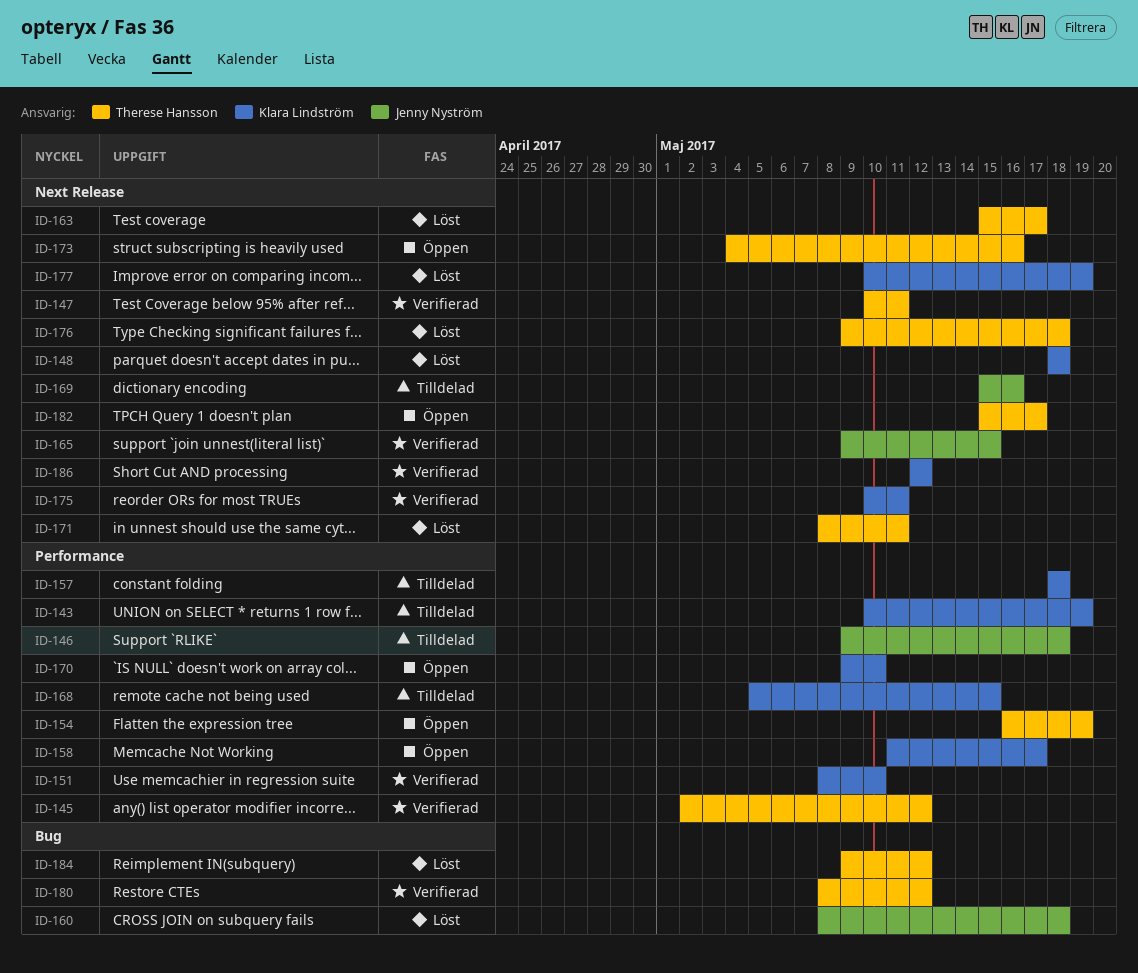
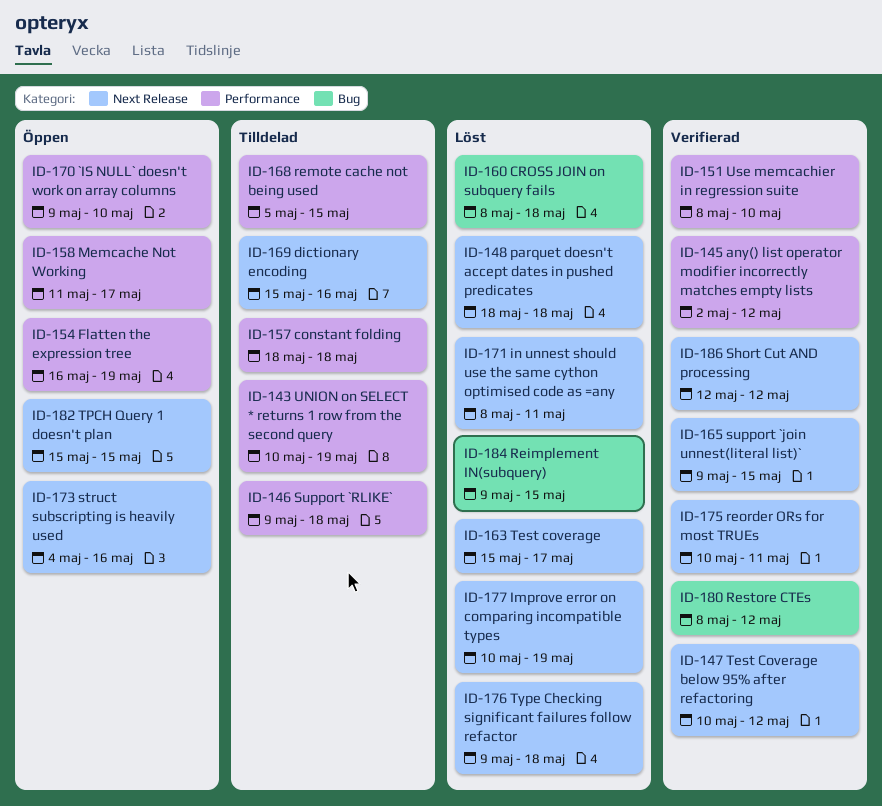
ID-147, due: May 11 -> May 12
ID-182, due: May 17 -> May 15
ID-184, due: May 12 -> May 15

